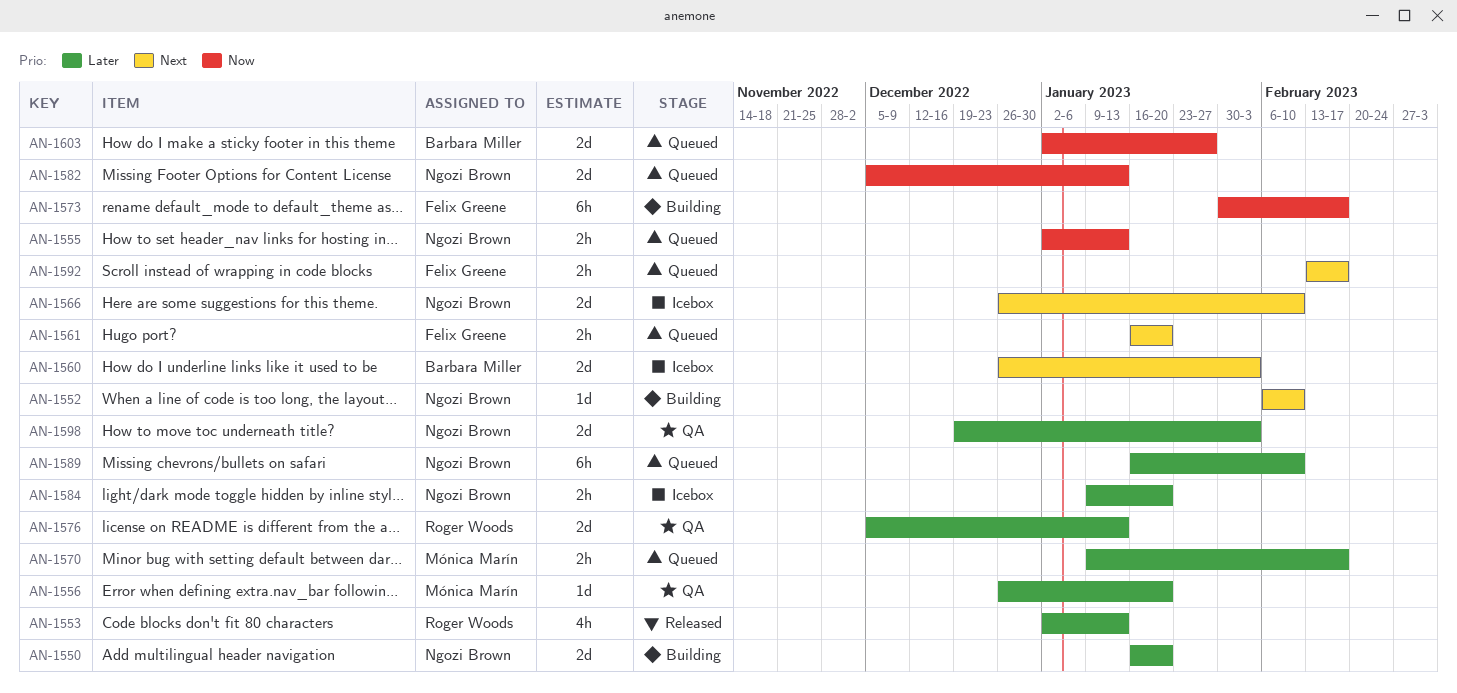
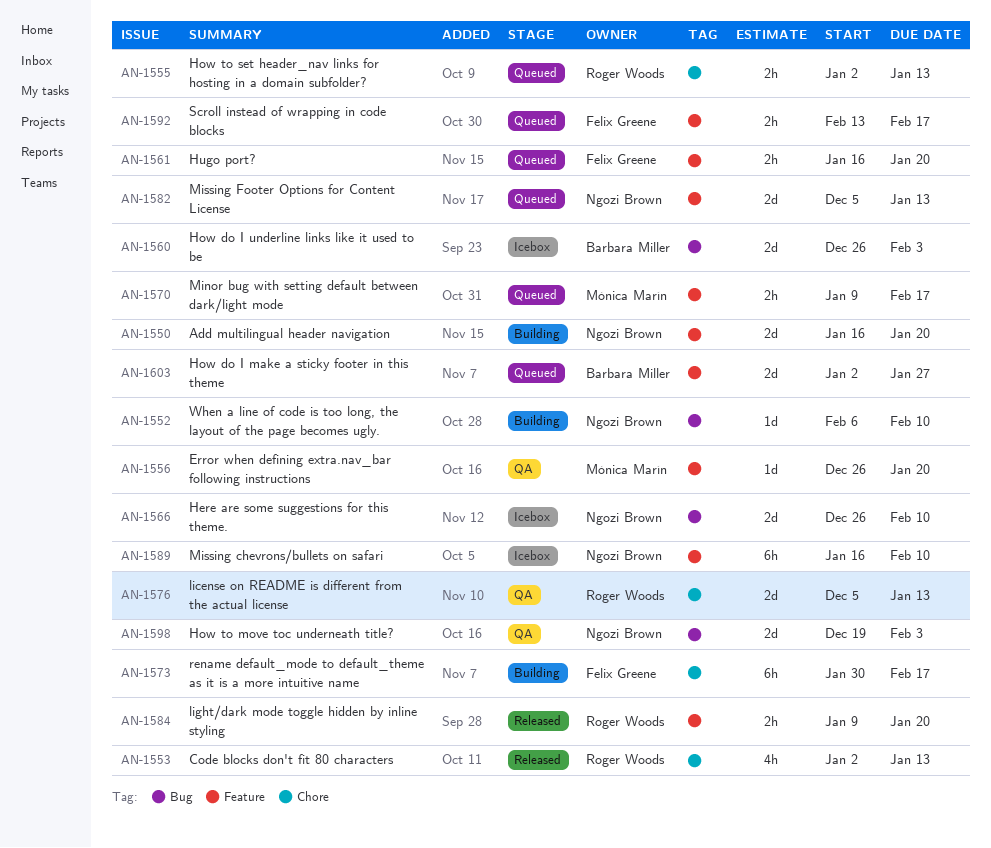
AN-1555, owner: Ngozi Brown -> Roger Woods
AN-1584, status: Icebox -> Released
AN-1584, owner: Ngozi Brown -> Roger Woods
AN-1589, status: Queued -> Icebox

